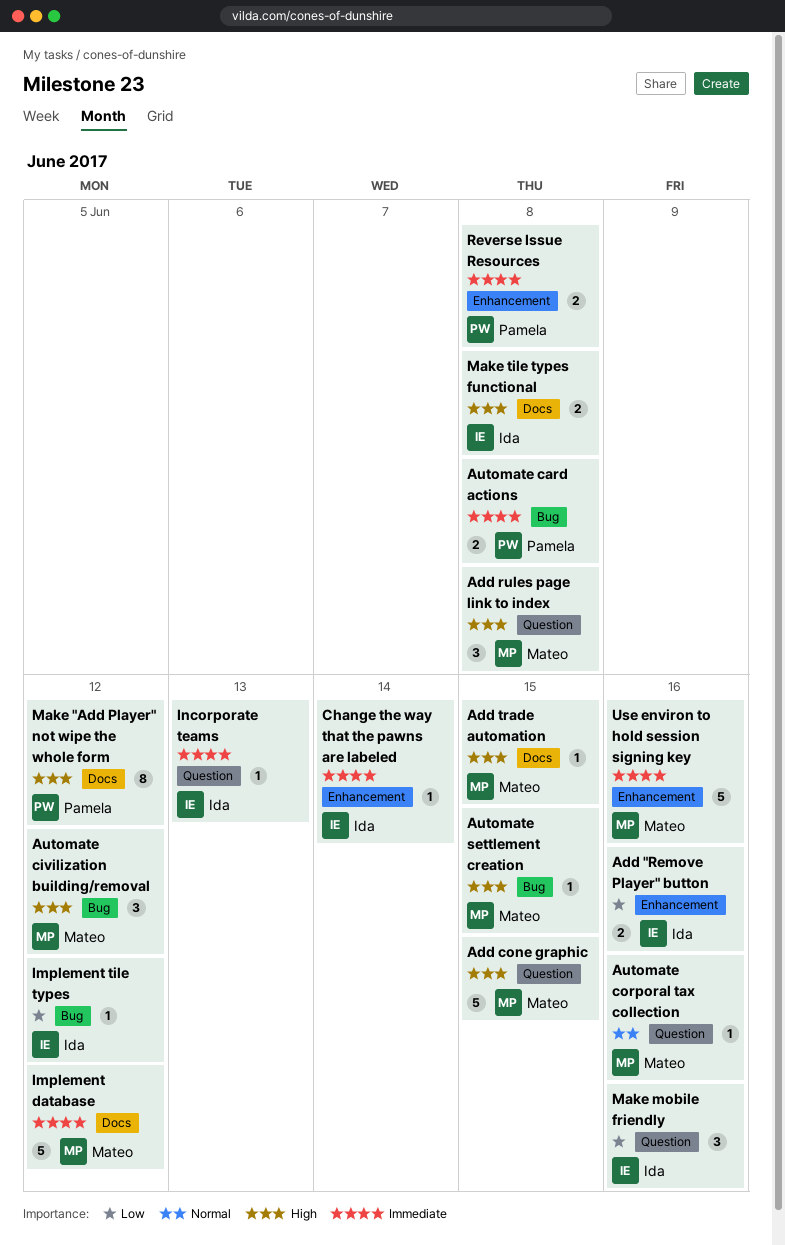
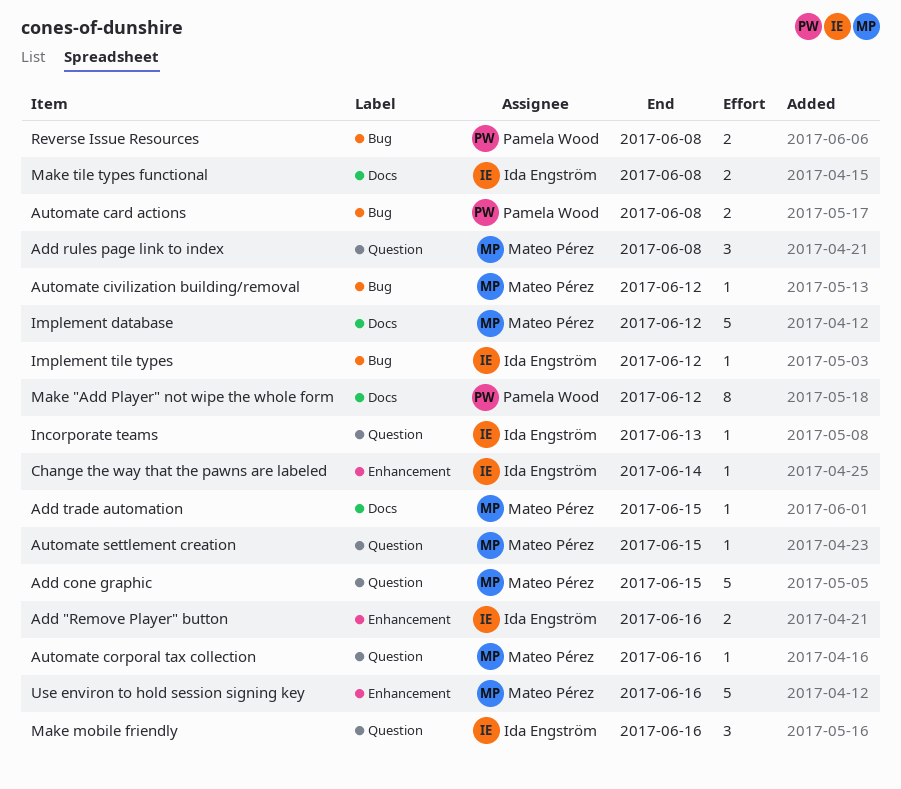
Automate civilization building/removal, estimate: 3 -> 1
Automate settlement creation, label: Bug -> Question
Reverse Issue Resources, label: Enhancement -> Bug

